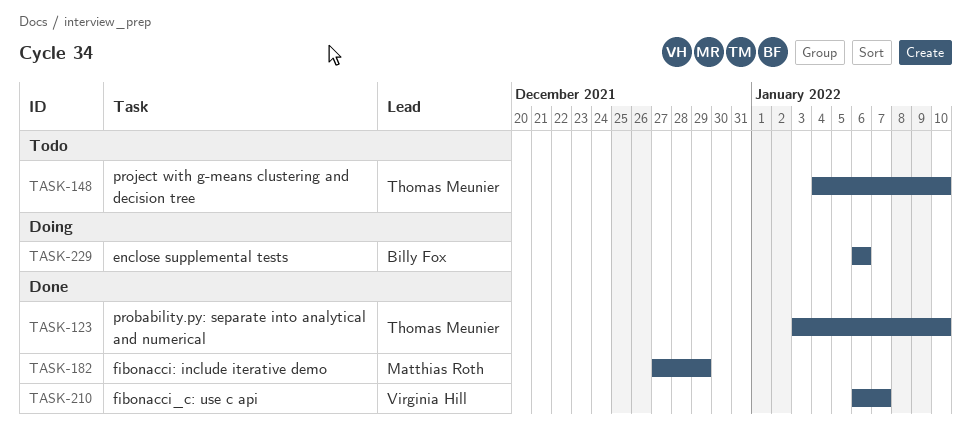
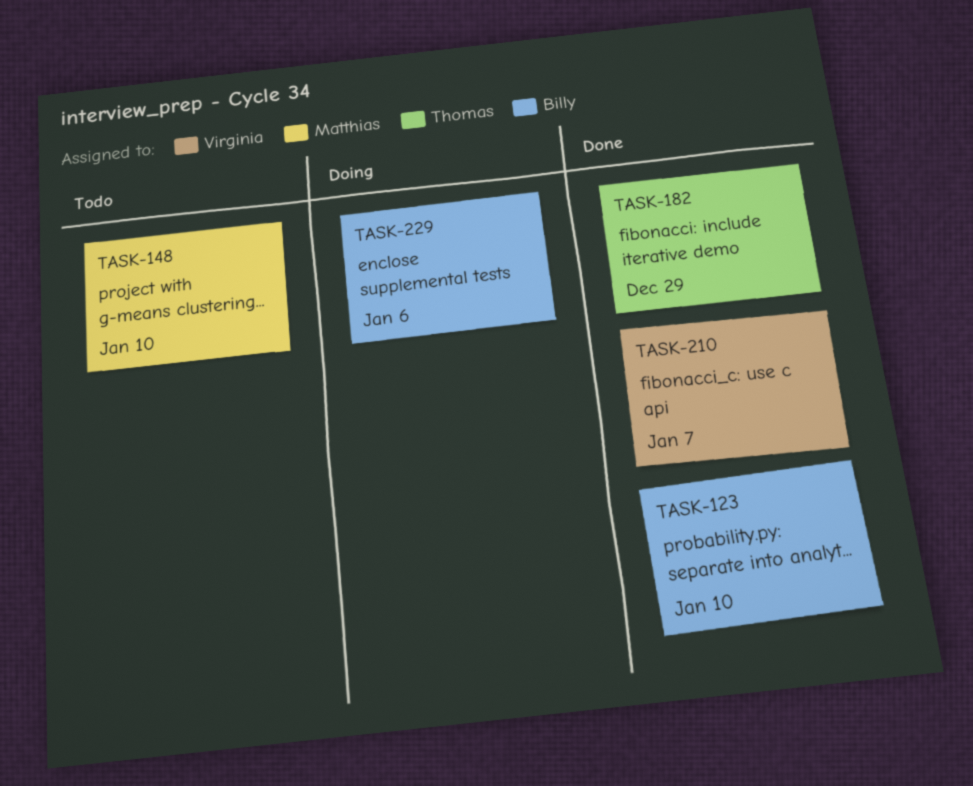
TASK-123, owner: Thomas Meunier -> Billy Fox
TASK-148, owner: Thomas Meunier -> Matthias Roth
TASK-182, owner: Matthias Roth -> Thomas Meunier

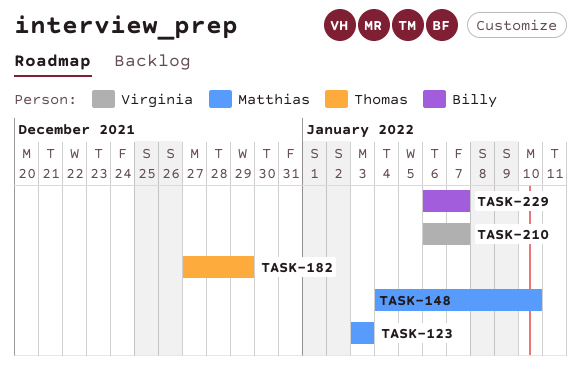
TASK-123, owner: Billy -> Matthias
TASK-123, due: Jan 10 -> Jan 3
TASK-229, due: Jan 6 -> Jan 7

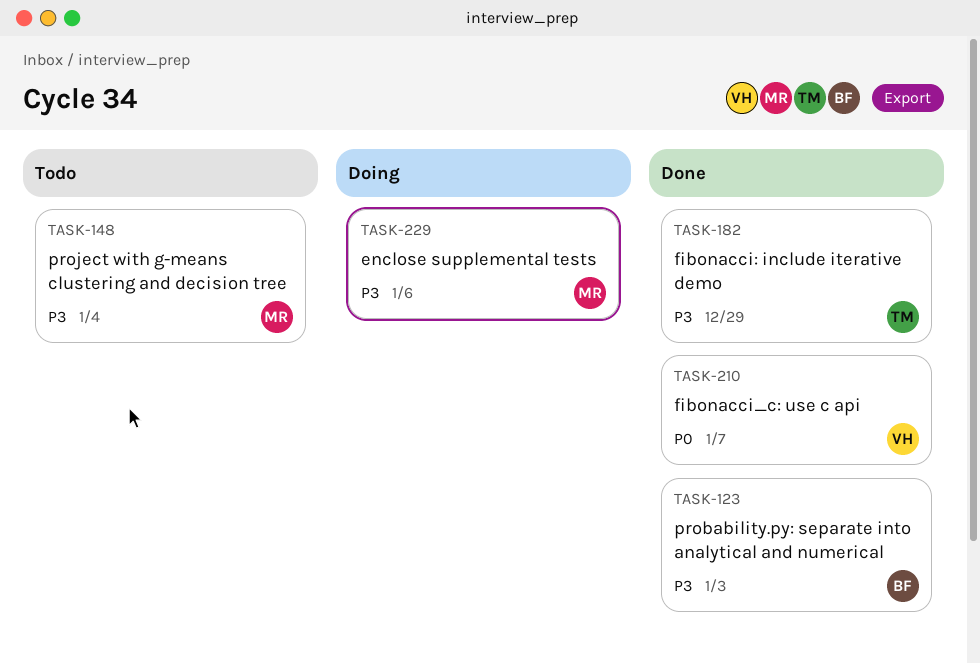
TASK-123, owner: Matthias -> Billy
TASK-148, due: Jan 10 -> Jan 4
TASK-229, owner: Billy -> Matthias
TASK-229, due: Jan 7 -> Jan 6

